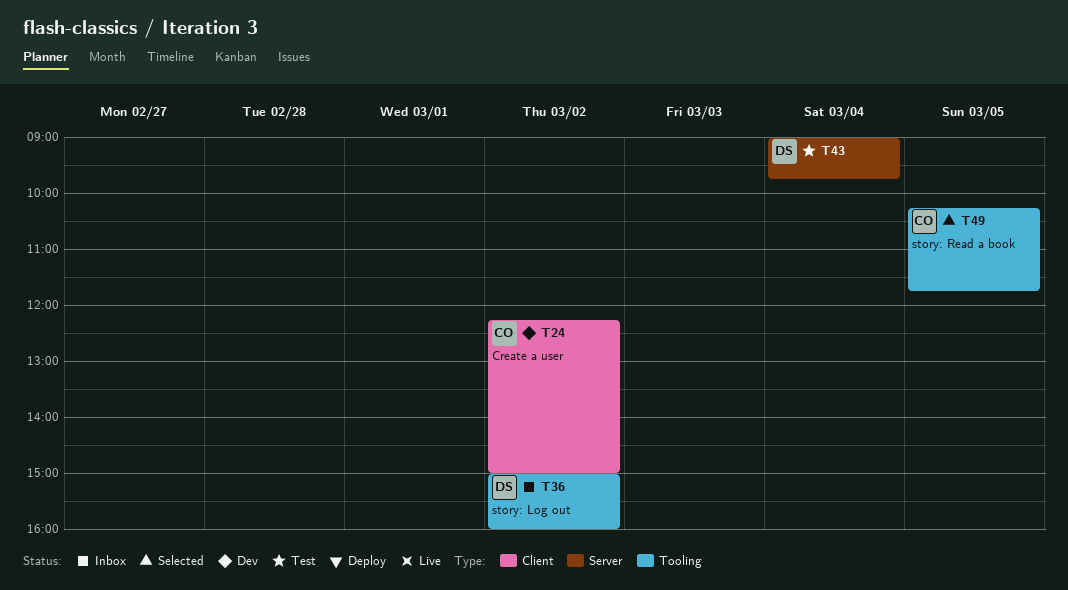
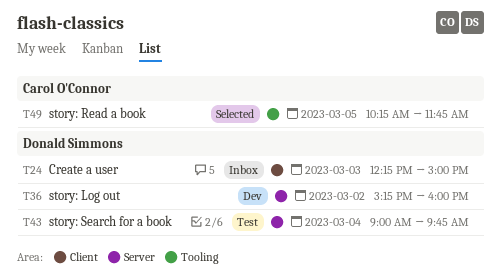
T24, status: Dev -> Inbox
T24, owner: Carol O'Connor -> Donald Simmons
T24, day: Mar 2 -> Mar 3
T36, status: Inbox -> Dev
T36, label: Tooling -> Server
T36, begins: 15:00 -> 15:15

